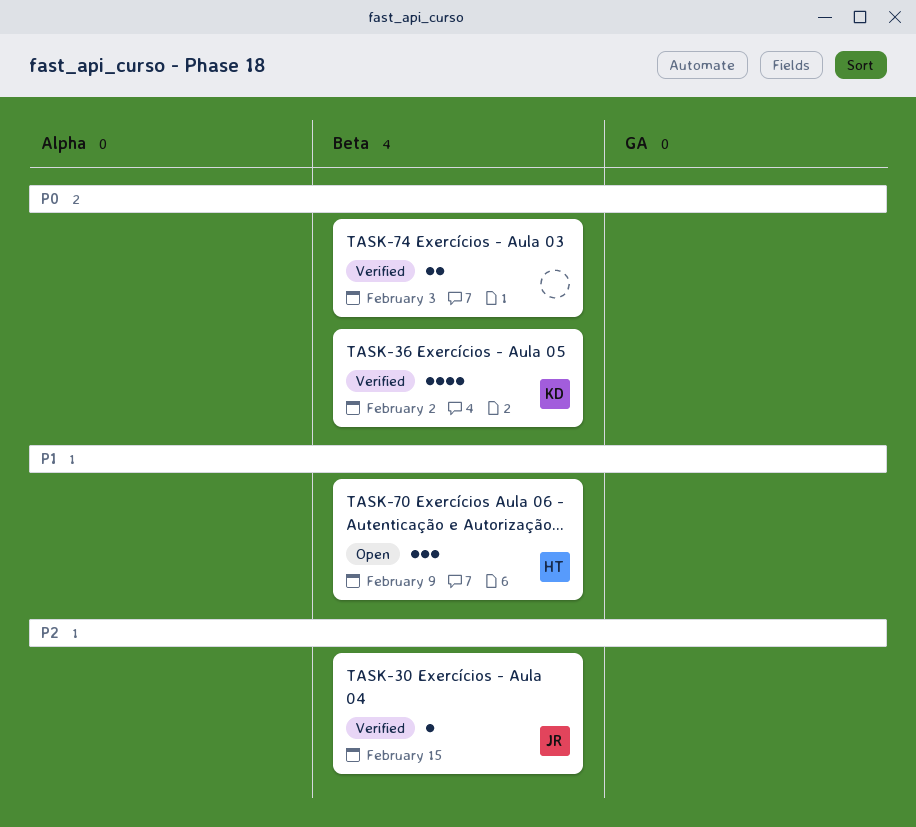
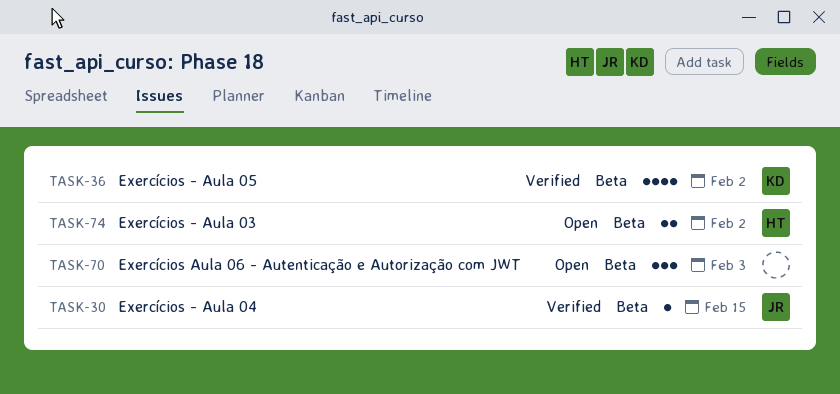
TASK-70, owner: HT -> none
TASK-70, due: Feb 9 -> Feb 3
TASK-74, status: Verified -> Open
TASK-74, owner: none -> HT
TASK-74, due: Feb 3 -> Feb 2

